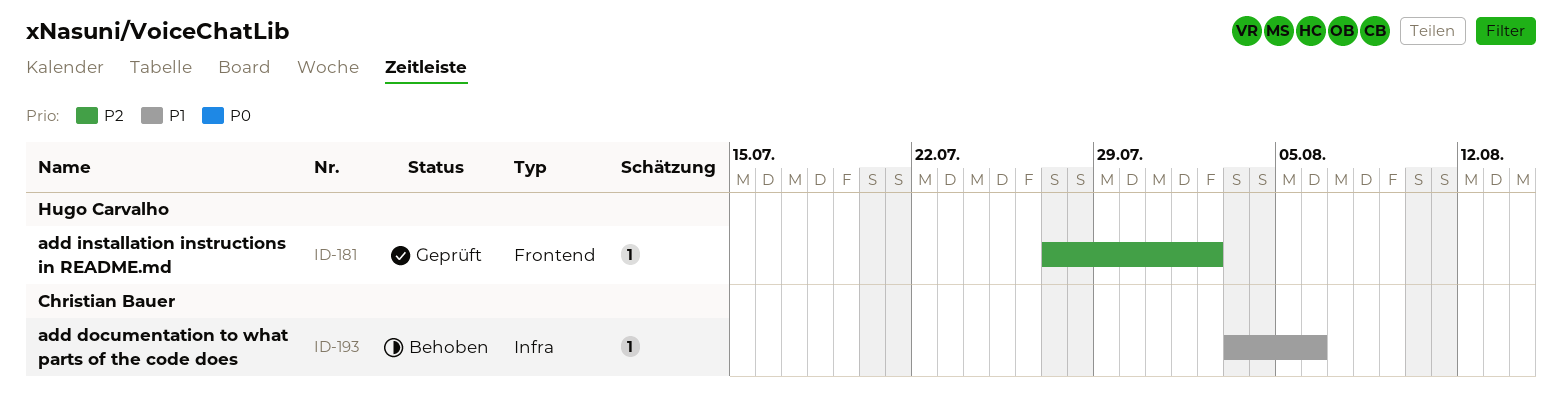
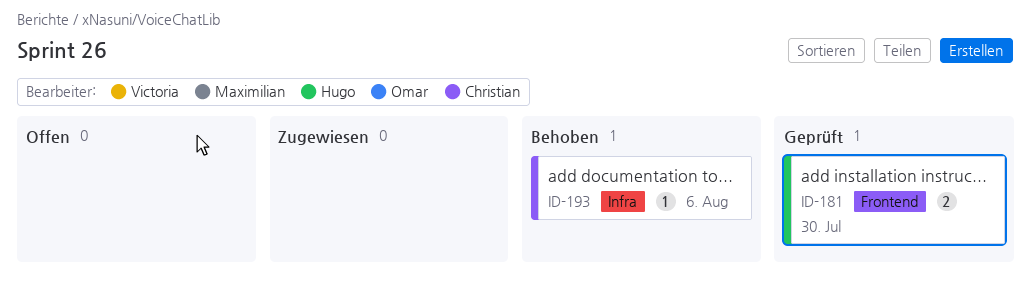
ID-181, estimate: 1 -> 2
ID-181, due: Aug 2 -> Jul 30

